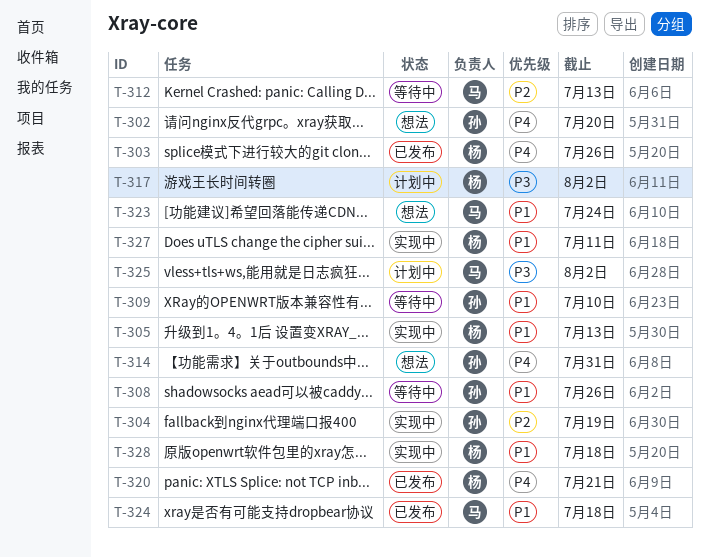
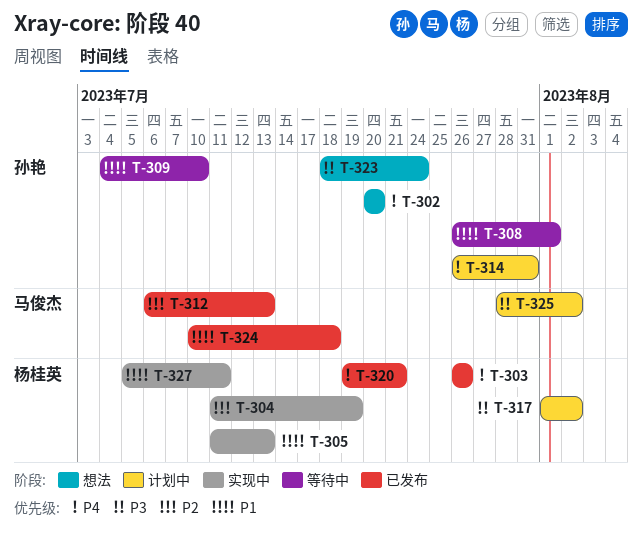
T-304, owner: 孙艳 -> 杨桂英
T-308, due: Jul 26 -> Aug 1
T-312, status: 等待中 -> 已发布
T-314, status: 想法 -> 计划中
T-323, owner: 马俊杰 -> 孙艳
T-323, priority: P1 -> P3
T-328: present -> none

